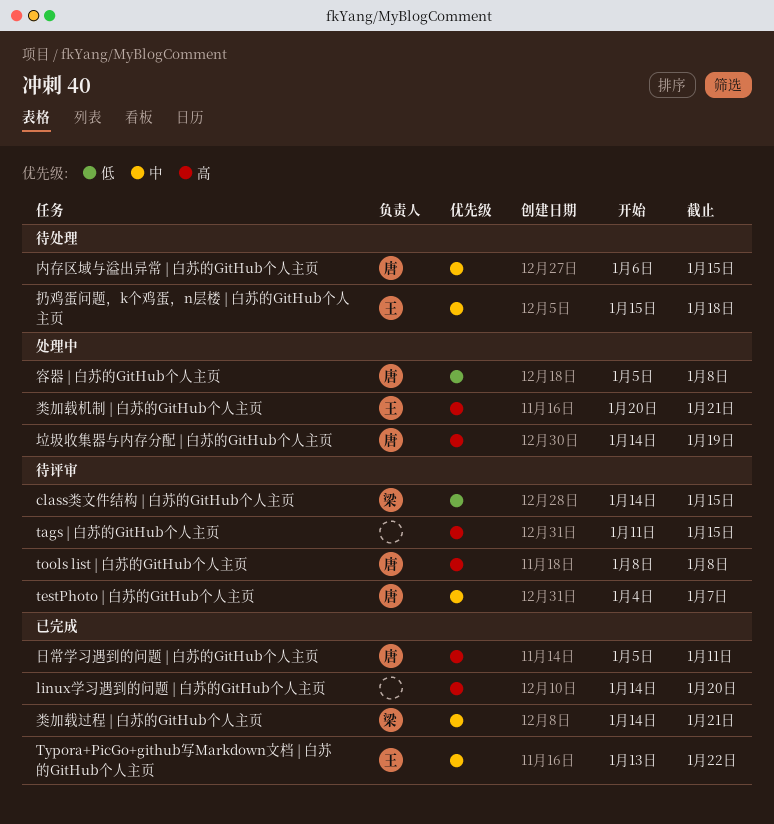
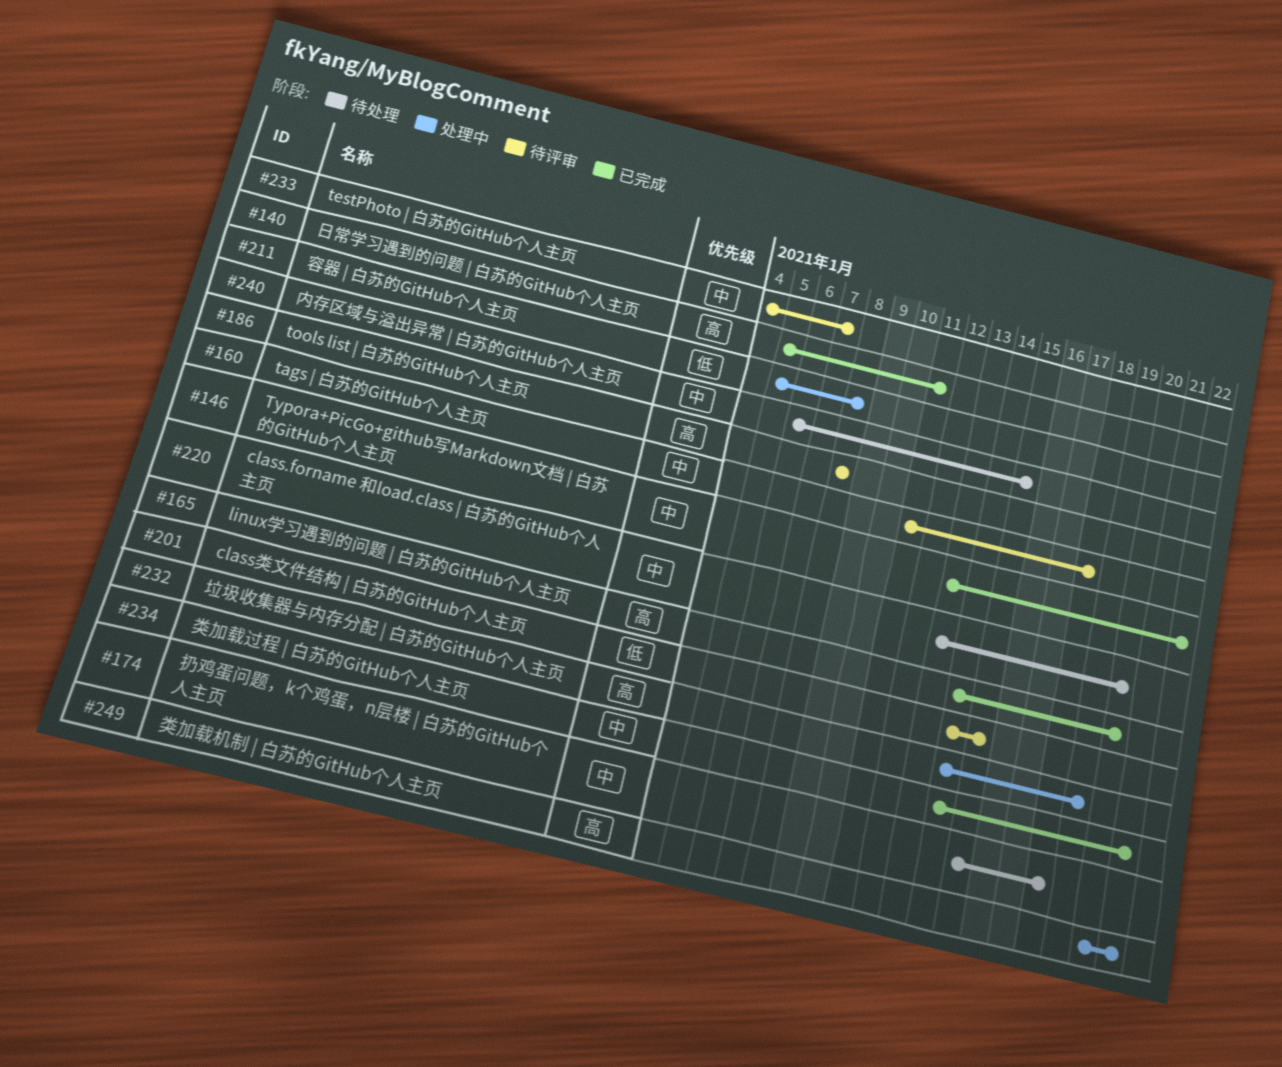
class.forname 和load.class | 白苏的GitHub个人主页: none -> present
tags | 白苏的GitHub个人主页, priority: 高 -> 中
tags | 白苏的GitHub个人主页, due: Jan 15 -> Jan 18

